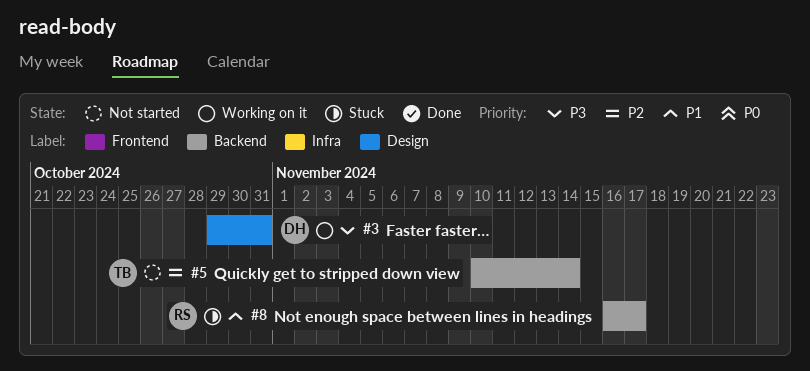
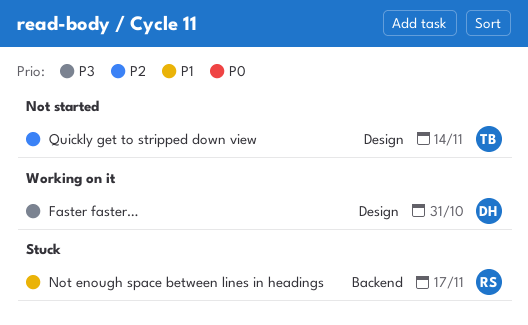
Quickly get to stripped down view, label: Backend -> Design

